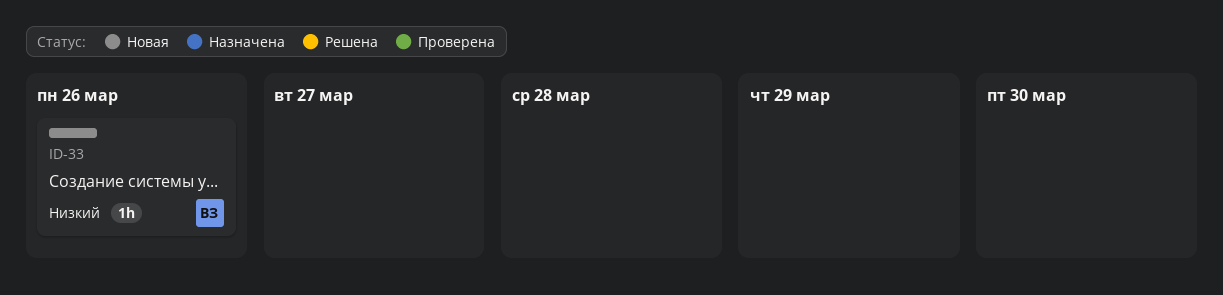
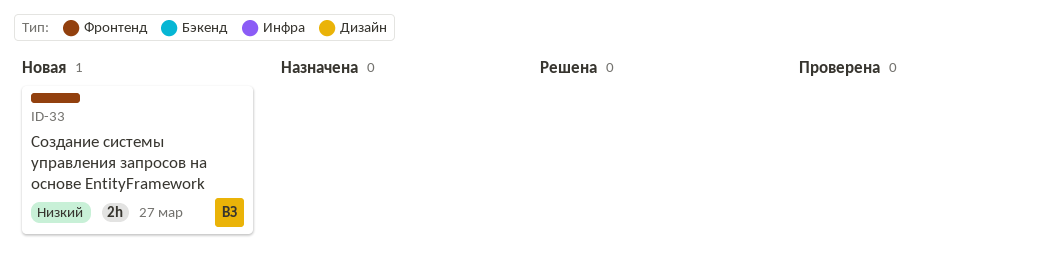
ID-33, estimate: 1h -> 2h
ID-33, due: Mar 26 -> Mar 27

